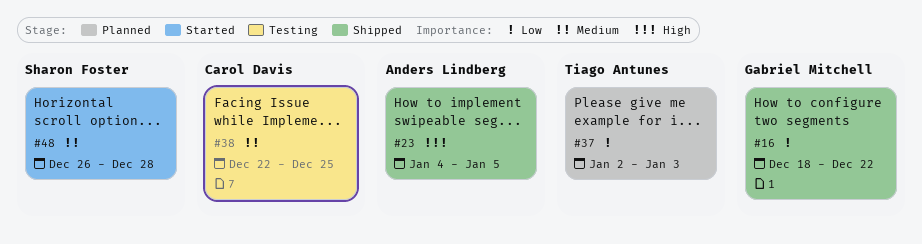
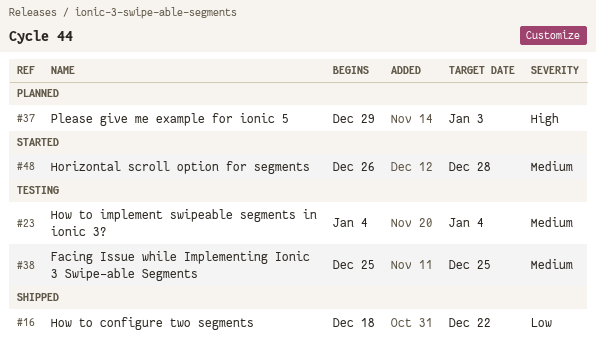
#23, status: Shipped -> Testing
#23, priority: High -> Medium
#23, due: Jan 5 -> Jan 4
#37, priority: Low -> High
#37, start: Jan 2 -> Dec 29
#38, start: Dec 22 -> Dec 25

